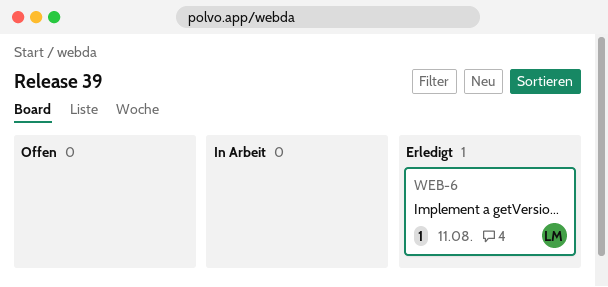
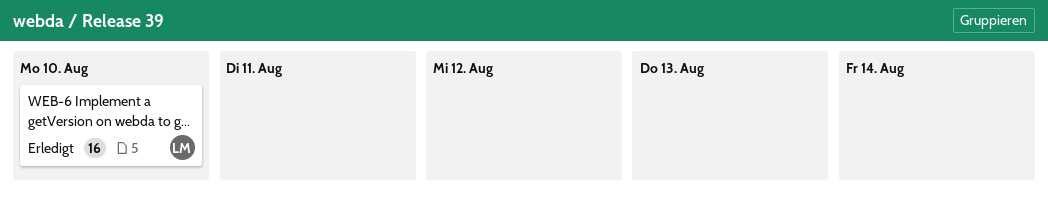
WEB-6, estimate: 1 -> 16
WEB-6, due: Aug 11 -> Aug 10

